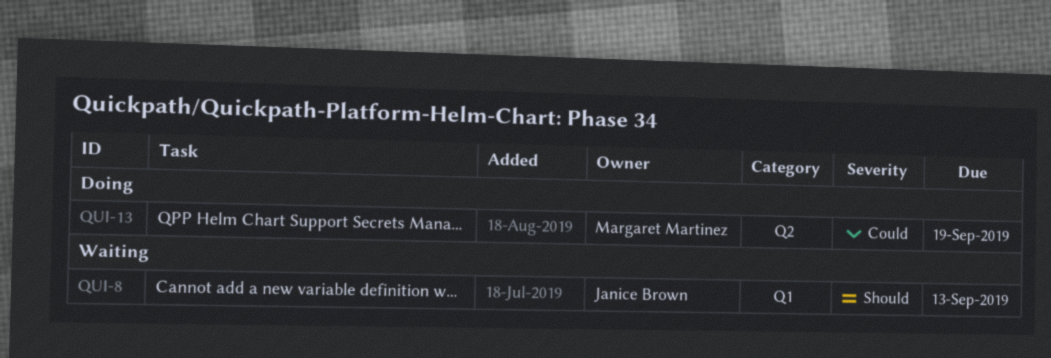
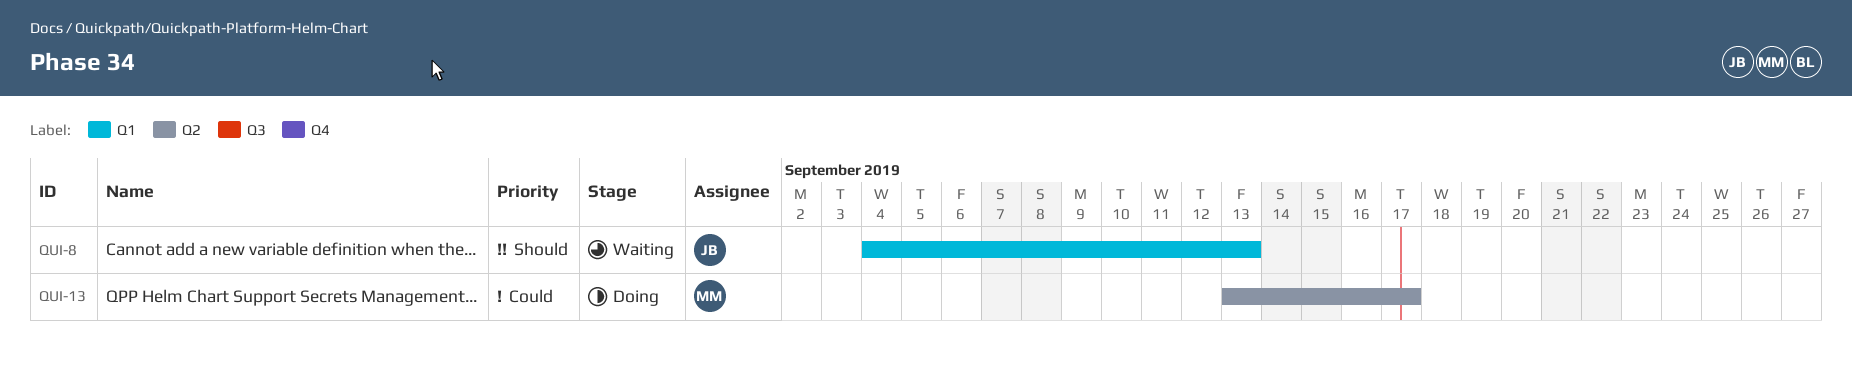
QUI-13, due: Sep 19 -> Sep 17

